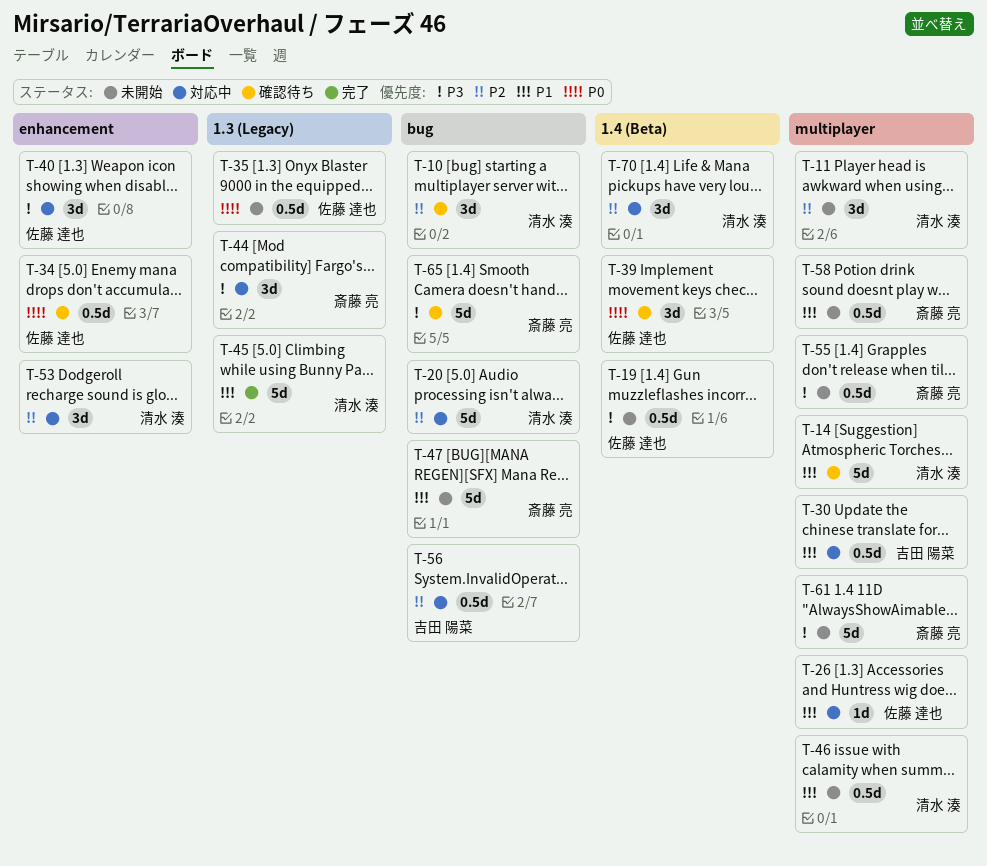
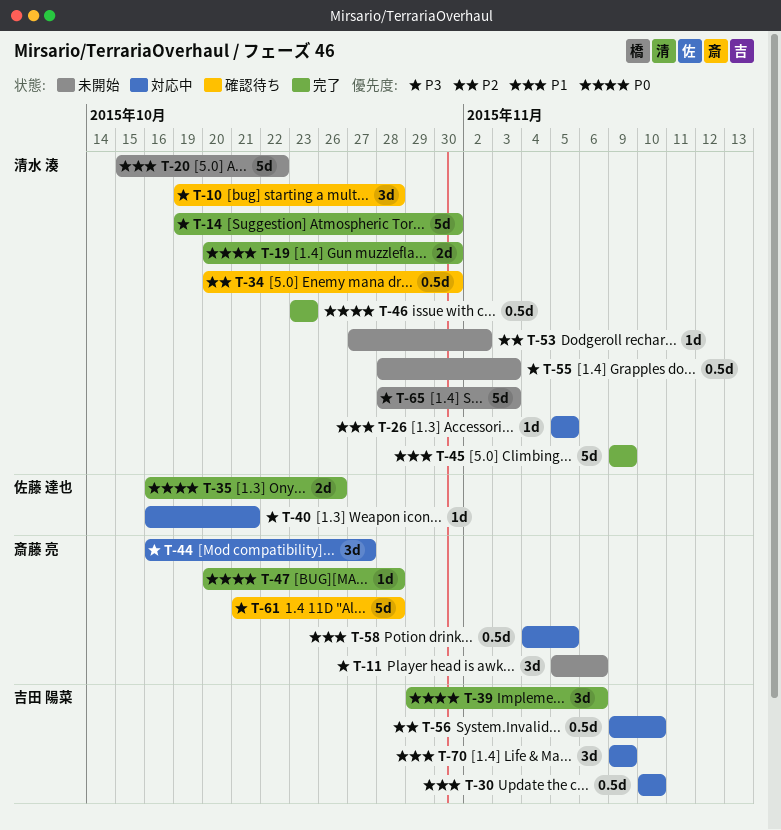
T-10, priority: P2 -> P3
T-11, owner: 清水 湊 -> 斎藤 亮
T-11, priority: P2 -> P3
T-14, status: 確認待ち -> 完了
T-14, priority: P1 -> P3
T-19, status: 未開始 -> 完了
T-19, owner: 佐藤 達也 -> 清水 湊
T-19, priority: P3 -> P0
T-19, estimate: 0.5d -> 2d
T-20, status: 対応中 -> 未開始
T-20, priority: P2 -> P1
T-26, owner: 佐藤 達也 -> 清水 湊
T-34, owner: 佐藤 達也 -> 清水 湊
T-34, priority: P0 -> P2
T-35, status: 未開始 -> 完了
T-35, estimate: 0.5d -> 2d
T-39, status: 確認待ち -> 完了
T-39, owner: 佐藤 達也 -> 吉田 陽菜
T-40, estimate: 3d -> 1d
T-46, status: 未開始 -> 完了
T-46, priority: P1 -> P0
T-47, status: 未開始 -> 完了
T-47, priority: P1 -> P0
T-47, estimate: 5d -> 1d
T-53, status: 対応中 -> 未開始
T-53, estimate: 3d -> 1d
T-55, owner: 斎藤 亮 -> 清水 湊
T-58, status: 未開始 -> 対応中
T-61, status: 未開始 -> 確認待ち
T-65, status: 確認待ち -> 未開始
T-65, owner: 斎藤 亮 -> 清水 湊
T-70, owner: 清水 湊 -> 吉田 陽菜
T-70, priority: P2 -> P1

